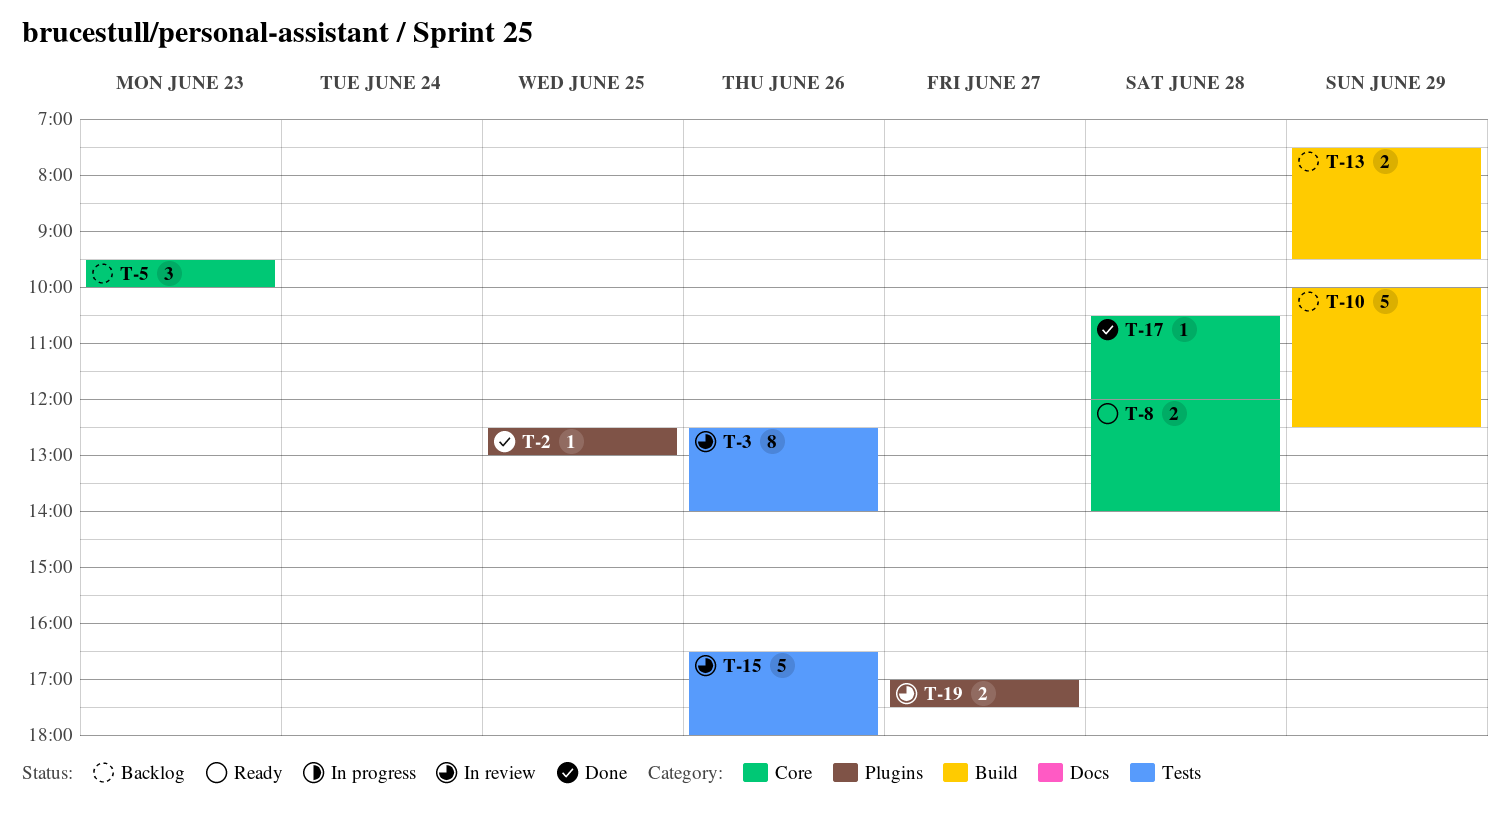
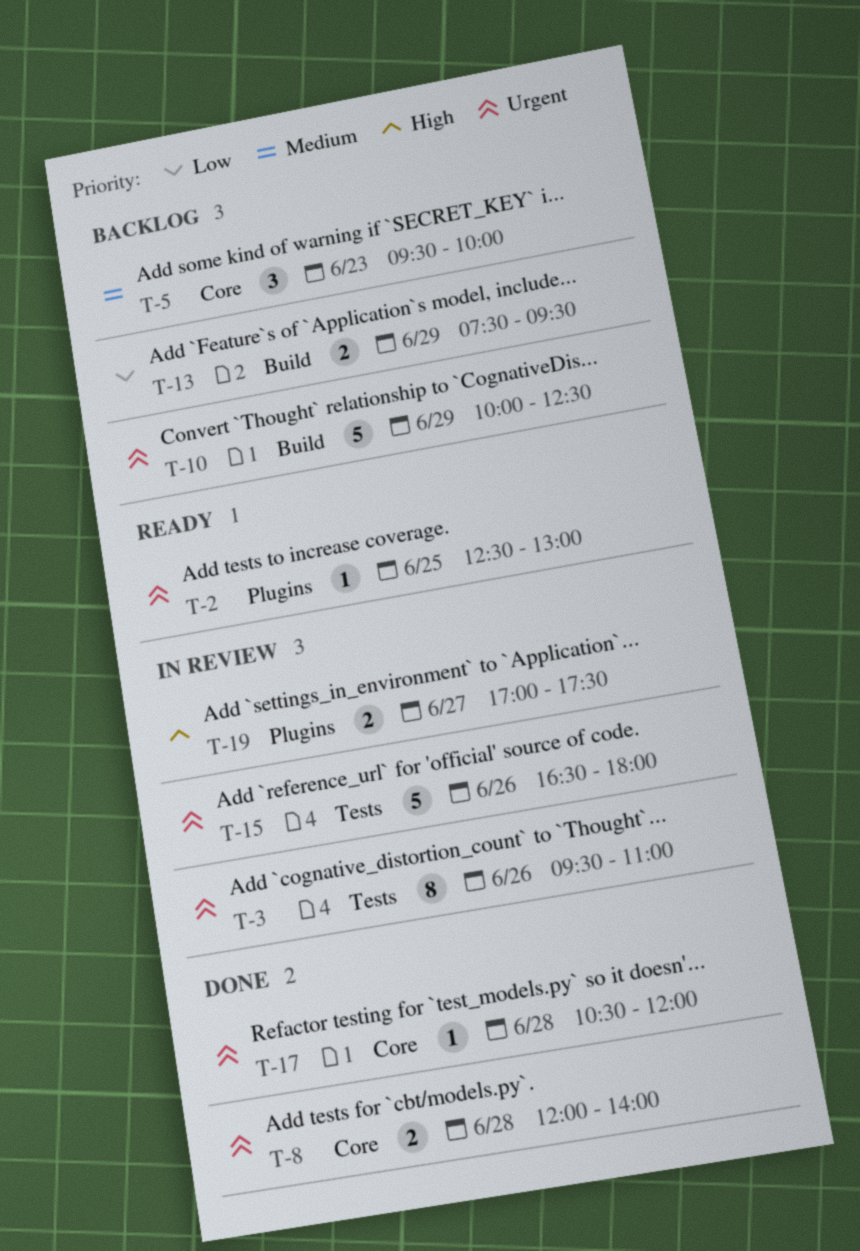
T-2, status: Done -> Ready
T-3, begins: 12:30 -> 09:30
T-3, ends: 14:00 -> 11:00
T-8, status: Ready -> Done

